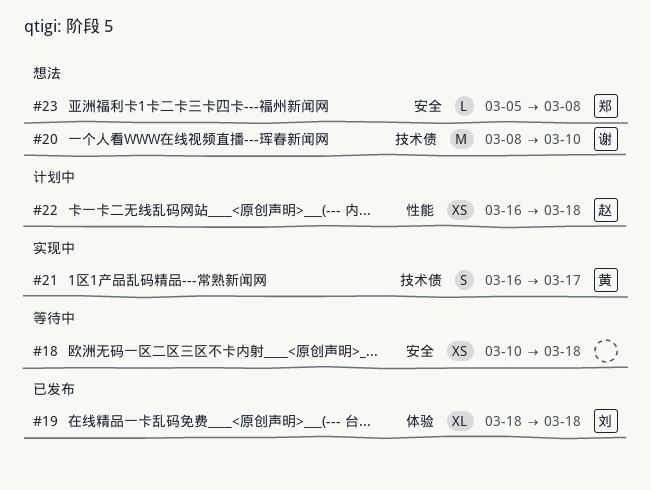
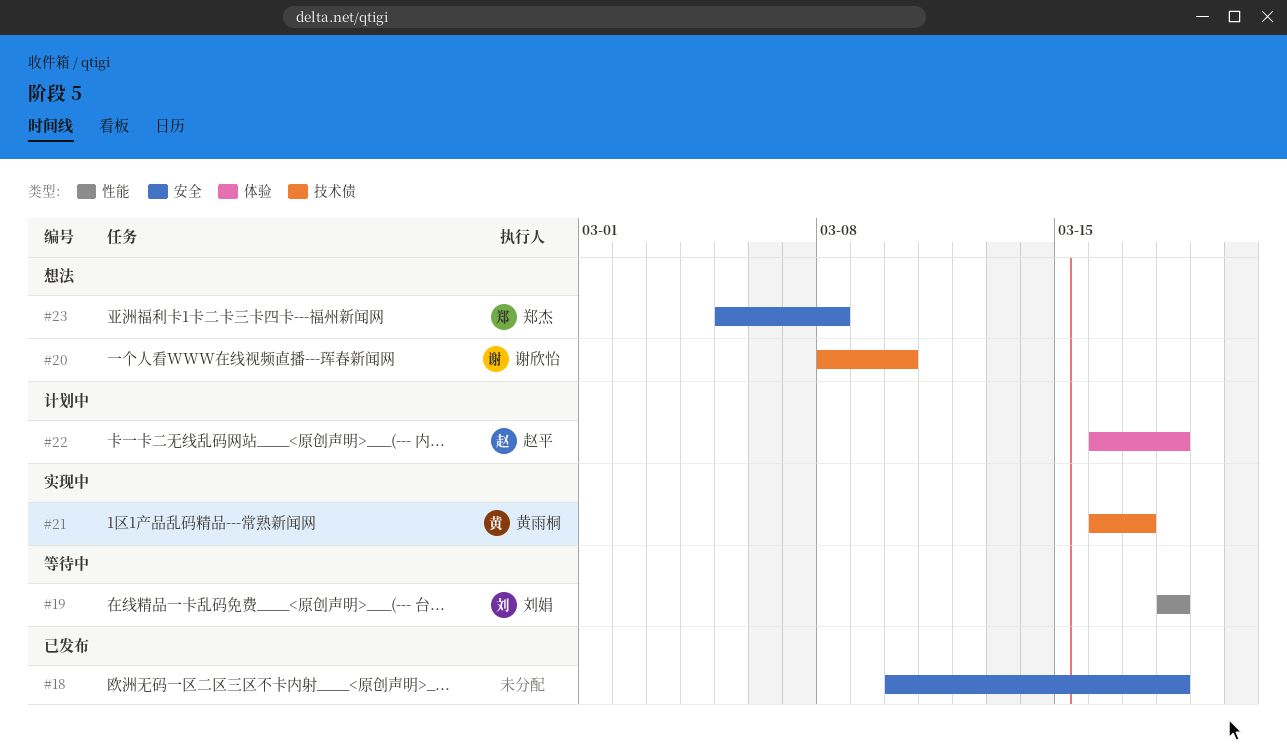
#18, status: 等待中 -> 已发布
#19, status: 已发布 -> 等待中
#19, label: 体验 -> 性能
#22, label: 性能 -> 体验

